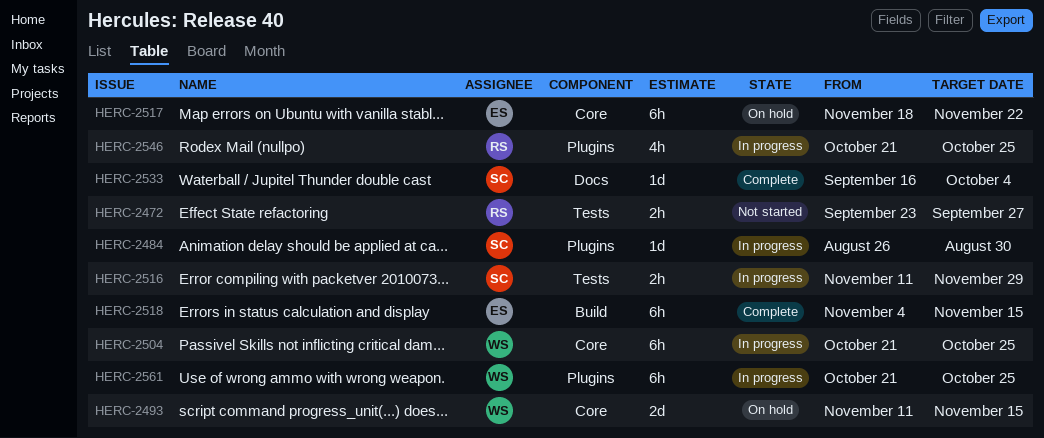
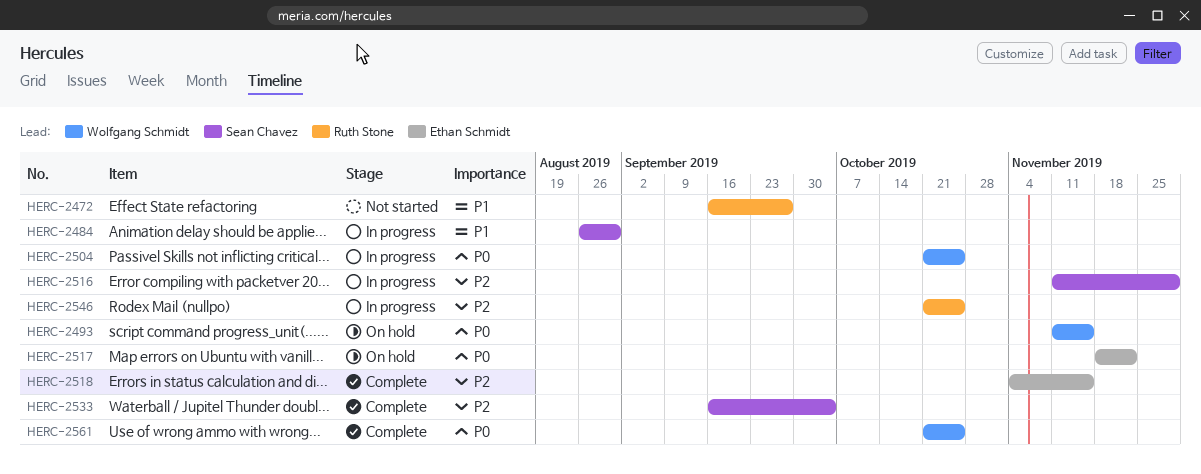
HERC-2472, start: Sep 23 -> Sep 16
HERC-2561, status: In progress -> Complete

